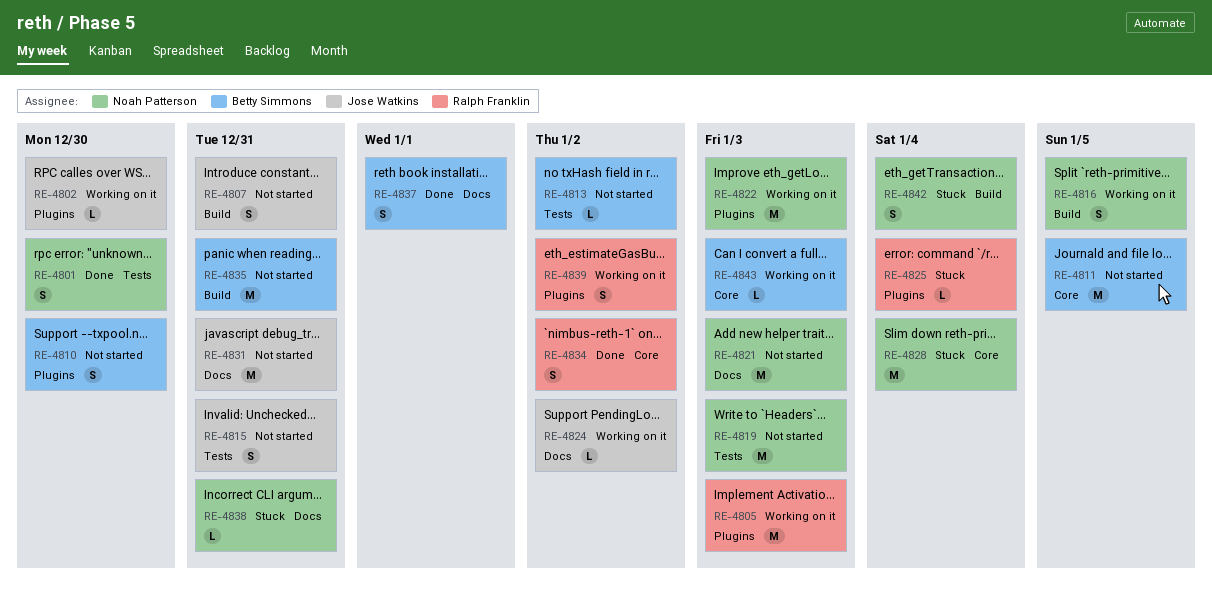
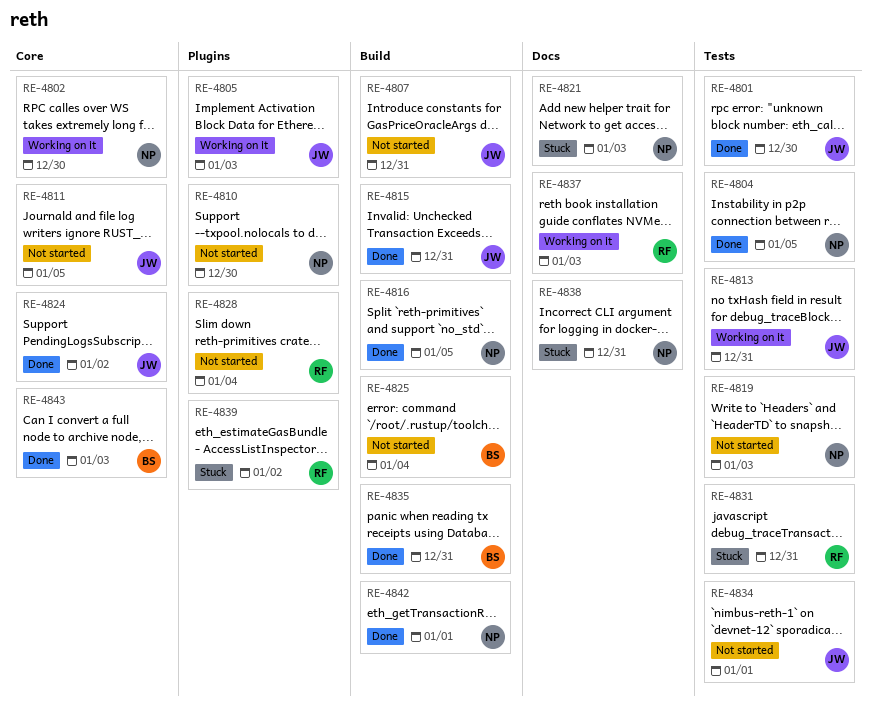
RE-4801, owner: Noah Patterson -> Jose Watkins
RE-4802, owner: Jose Watkins -> Noah Patterson
RE-4802, label: Plugins -> Core
RE-4804: none -> present
RE-4805, owner: Ralph Franklin -> Jose Watkins
RE-4810, owner: Betty Simmons -> Noah Patterson
RE-4811, owner: Betty Simmons -> Jose Watkins
RE-4813, status: Not started -> Working on it
RE-4813, owner: Betty Simmons -> Jose Watkins
RE-4813, due: Jan 2 -> Dec 31
RE-4815, status: Not started -> Done
RE-4815, label: Tests -> Build
RE-4816, status: Working on it -> Done
RE-4821, status: Not started -> Stuck
RE-4822: present -> none
RE-4824, status: Working on it -> Done
RE-4824, label: Docs -> Core
RE-4825, status: Stuck -> Not started
RE-4825, owner: Ralph Franklin -> Betty Simmons
RE-4825, label: Plugins -> Build
RE-4828, status: Stuck -> Not started
RE-4828, owner: Noah Patterson -> Ralph Franklin
RE-4828, label: Core -> Plugins
RE-4831, status: Not started -> Stuck
RE-4831, owner: Jose Watkins -> Ralph Franklin
RE-4831, label: Docs -> Tests
RE-4834, status: Done -> Not started
RE-4834, owner: Ralph Franklin -> Jose Watkins
RE-4834, label: Core -> Tests
RE-4834, due: Jan 2 -> Jan 1
RE-4835, status: Not started -> Done
RE-4837, status: Done -> Working on it
RE-4837, owner: Betty Simmons -> Ralph Franklin
RE-4837, due: Jan 1 -> Jan 3
RE-4839, status: Working on it -> Stuck
RE-4842, status: Stuck -> Done
RE-4842, due: Jan 4 -> Jan 1
RE-4843, status: Working on it -> Done

